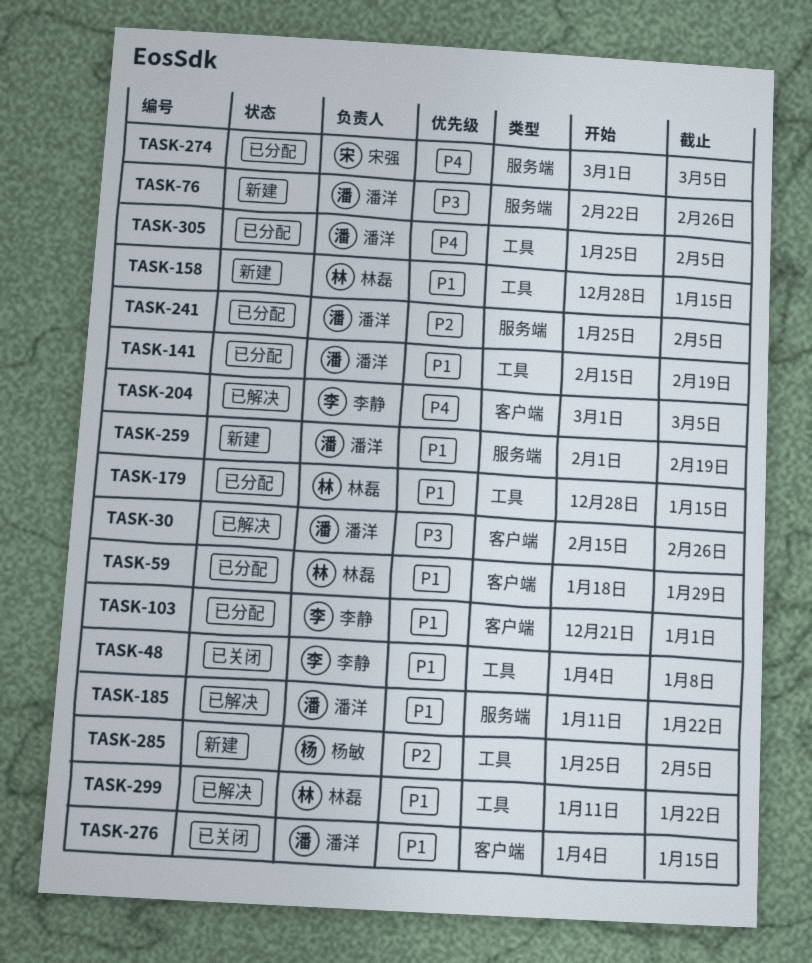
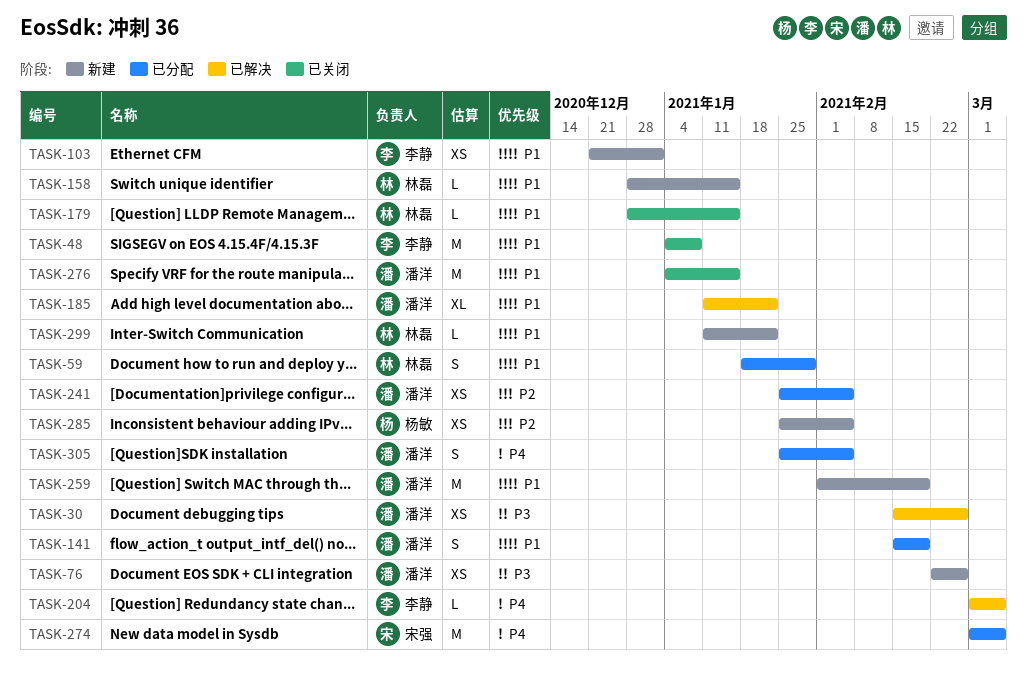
TASK-103, status: 已分配 -> 新建
TASK-179, status: 已分配 -> 已关闭
TASK-299, status: 已解决 -> 新建

